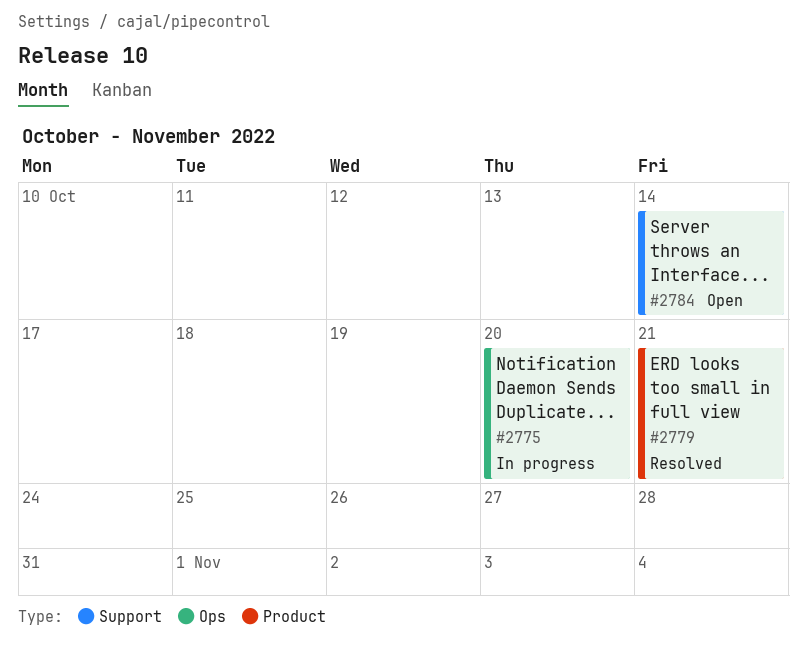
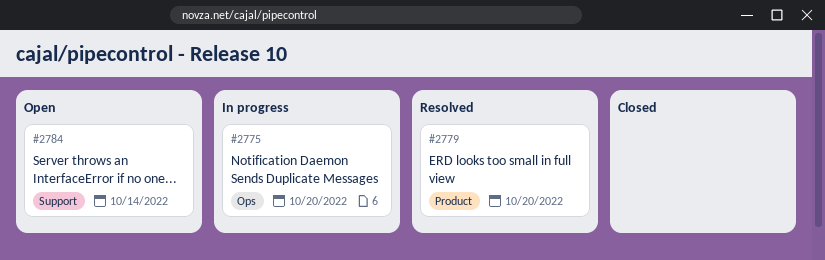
#2779, due: Oct 21 -> Oct 20

